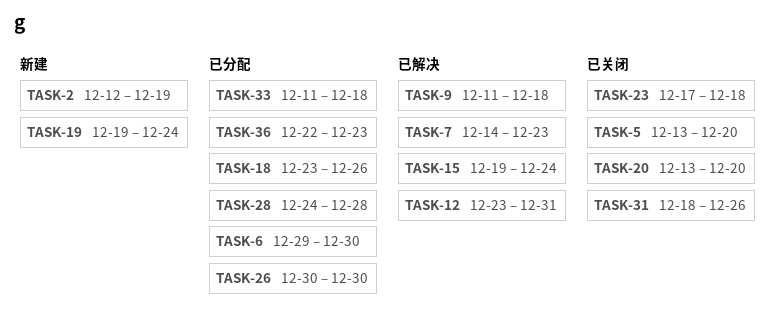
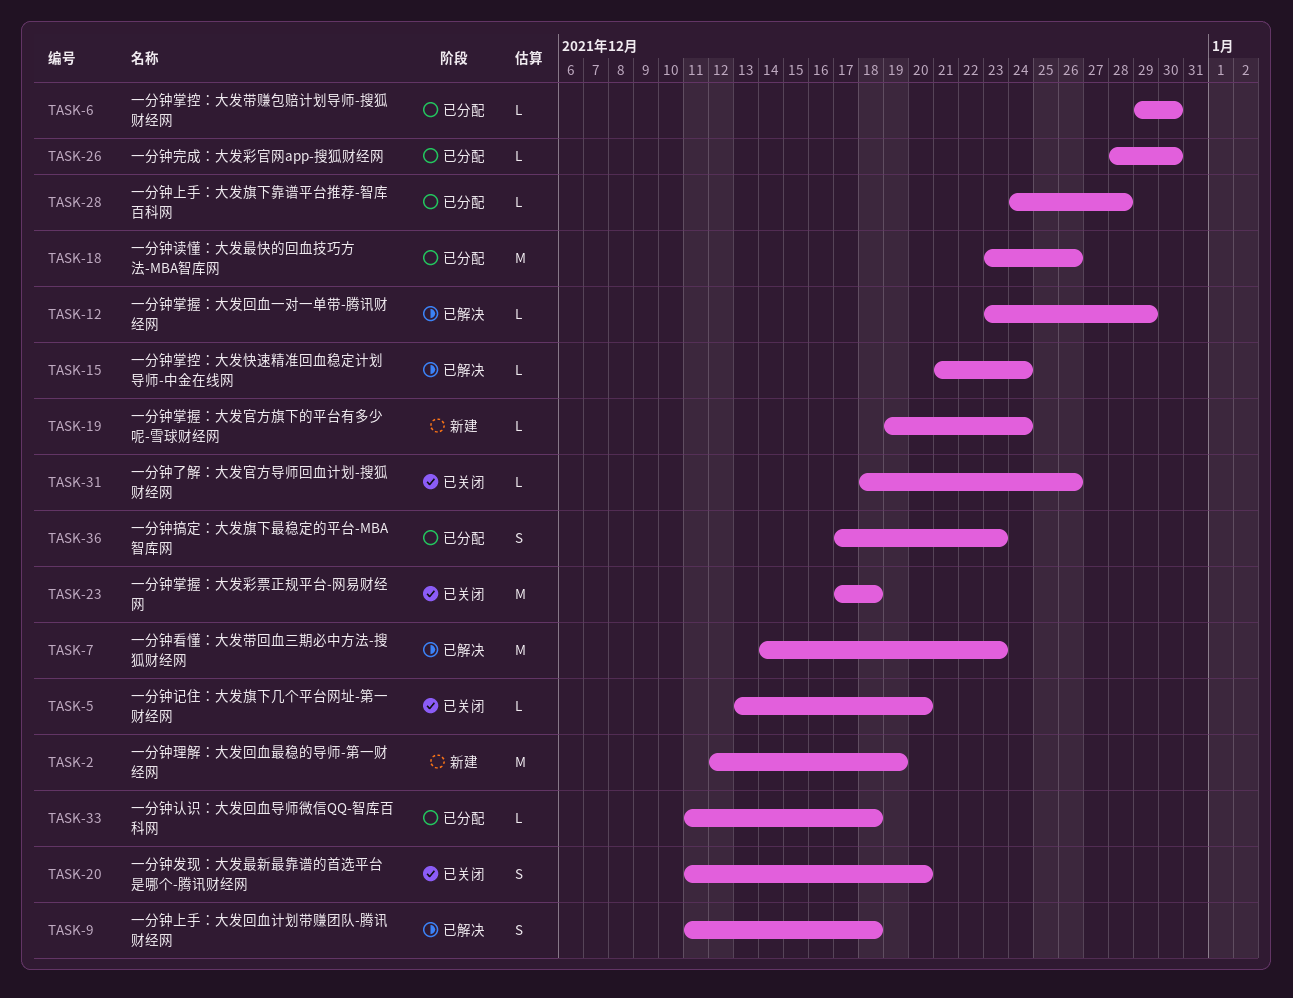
TASK-12, due: Dec 31 -> Dec 29
TASK-15, start: Dec 19 -> Dec 21
TASK-20, start: Dec 13 -> Dec 11
TASK-26, start: Dec 30 -> Dec 28
TASK-36, start: Dec 22 -> Dec 17

